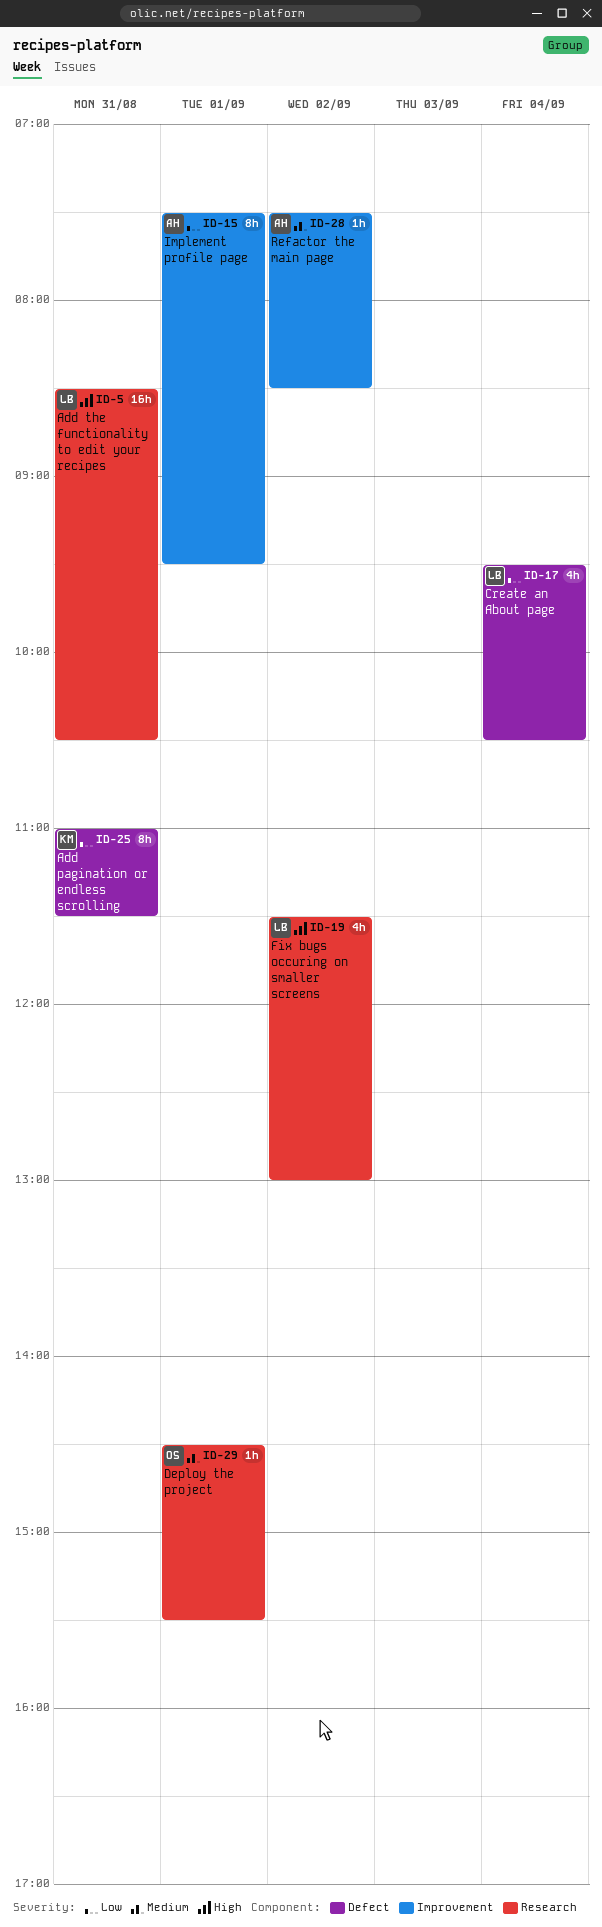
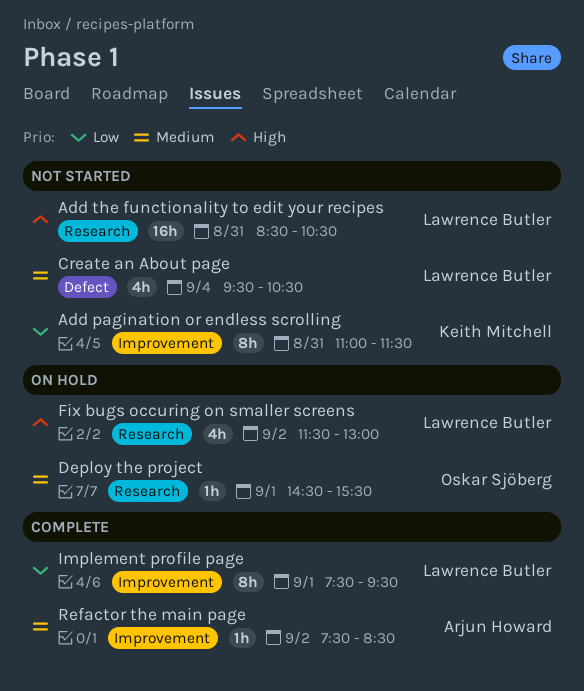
Add pagination or endless scrolling, label: Defect -> Improvement
Create an About page, priority: Low -> Medium
Implement profile page, owner: Arjun Howard -> Lawrence Butler

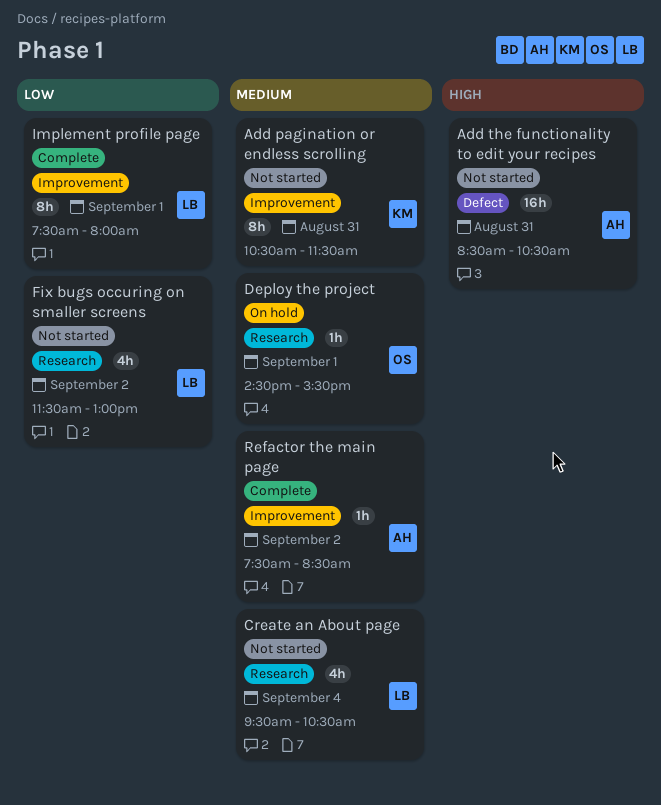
Add pagination or endless scrolling, priority: Low -> Medium
Add pagination or endless scrolling, begins: 11:00 -> 10:30
Add the functionality to edit your recipes, owner: Lawrence Butler -> Arjun Howard
Add the functionality to edit your recipes, label: Research -> Defect
Create an About page, label: Defect -> Research
Fix bugs occuring on smaller screens, status: On hold -> Not started
Fix bugs occuring on smaller screens, priority: High -> Low
Implement profile page, ends: 09:30 -> 08:00

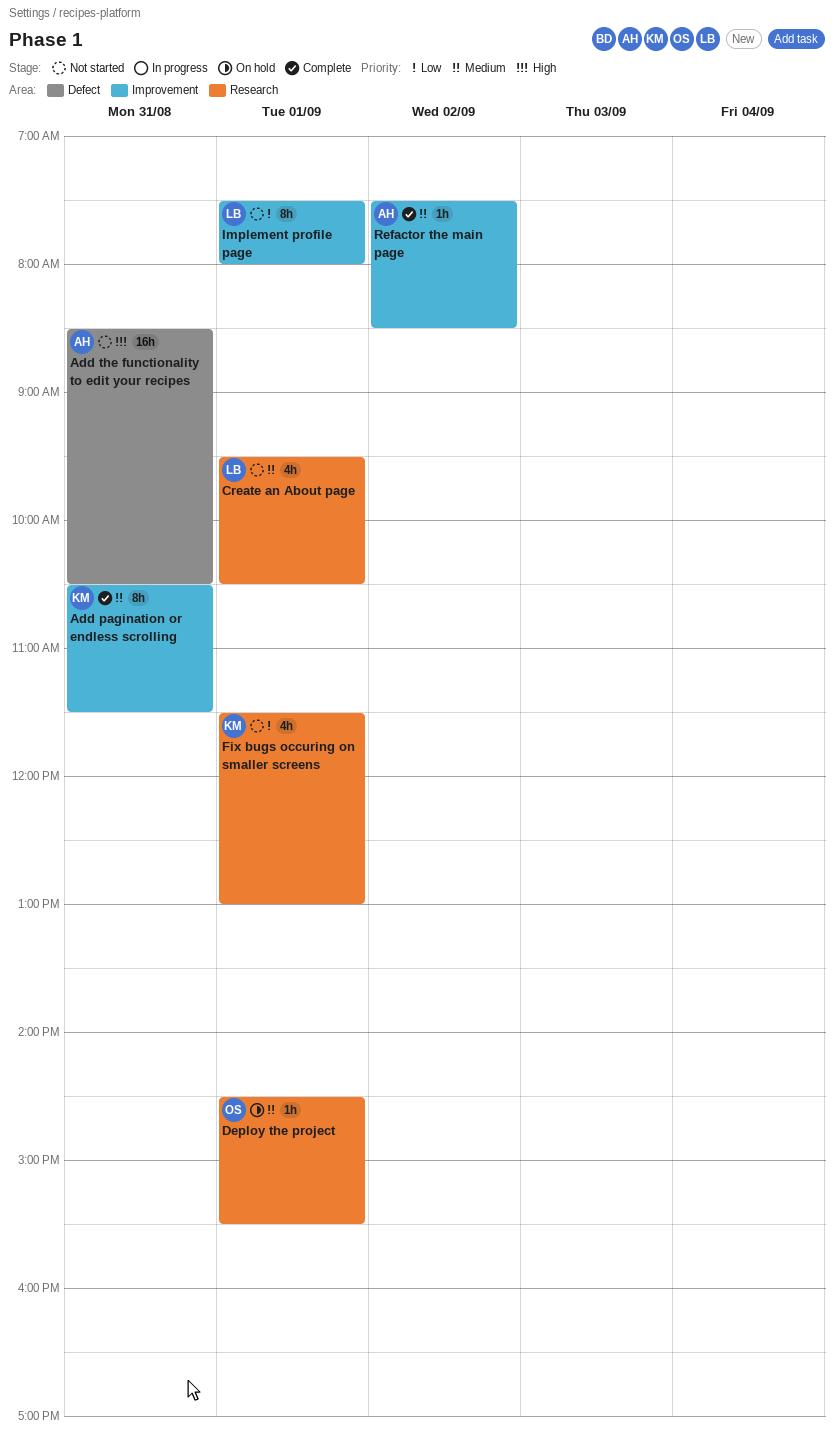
Add pagination or endless scrolling, status: Not started -> Complete
Create an About page, day: Sep 4 -> Sep 1
Fix bugs occuring on smaller screens, owner: LB -> KM
Fix bugs occuring on smaller screens, day: Sep 2 -> Sep 1
Implement profile page, status: Complete -> Not started

